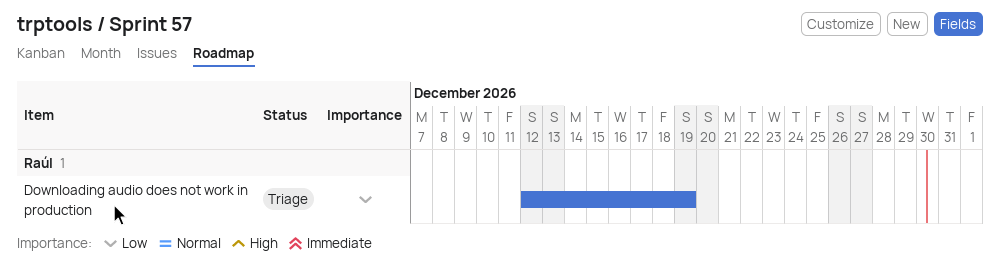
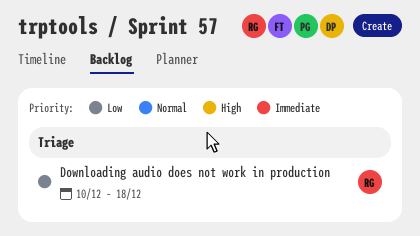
Downloading audio does not work in production, start: Dec 12 -> Dec 10
Downloading audio does not work in production, due: Dec 19 -> Dec 18

